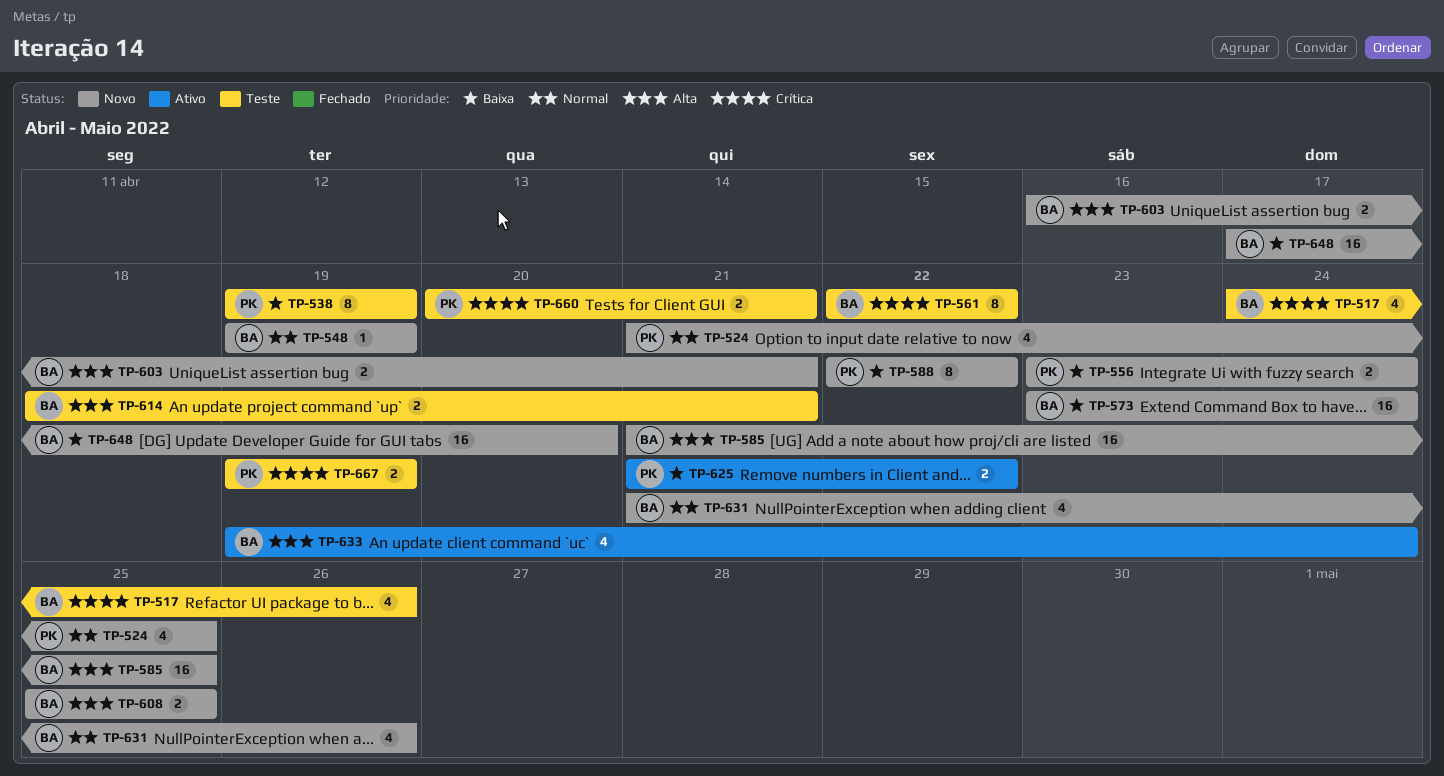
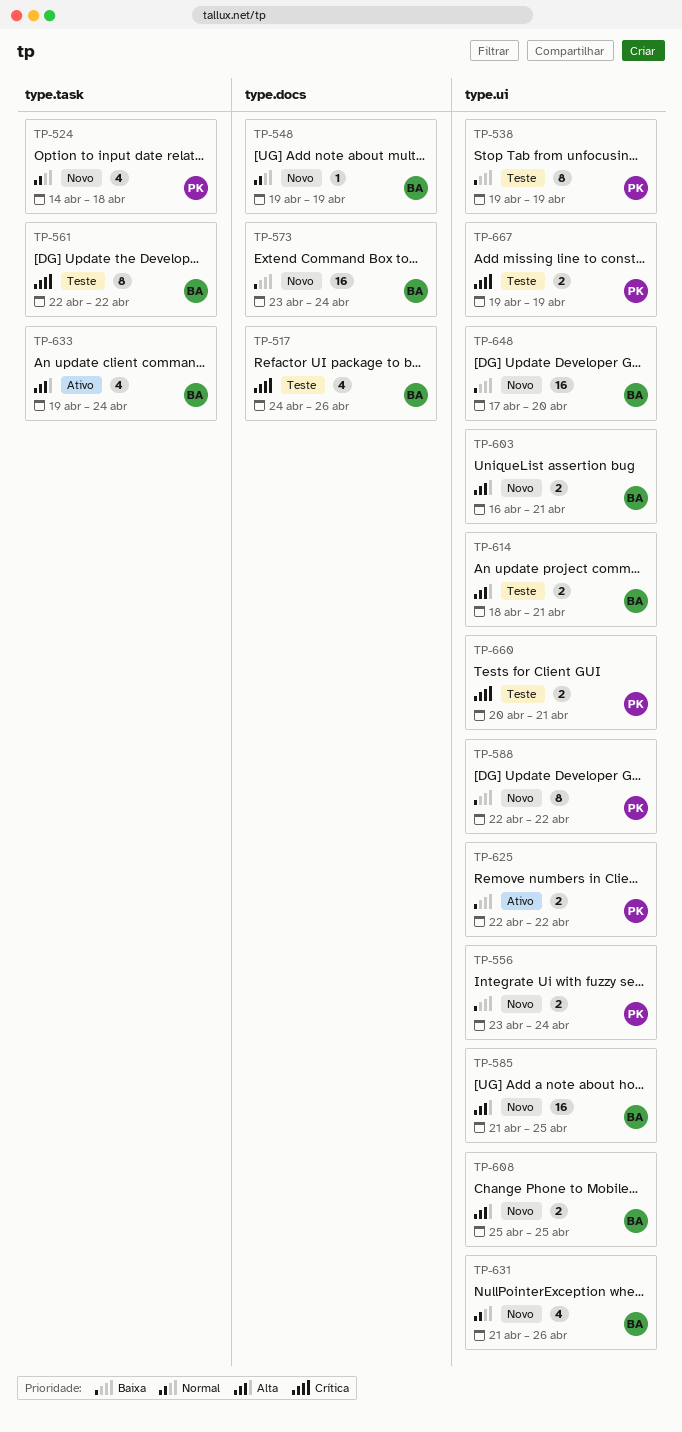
TP-524, start: Apr 21 -> Apr 14
TP-524, due: Apr 25 -> Apr 18
TP-625, start: Apr 21 -> Apr 22

